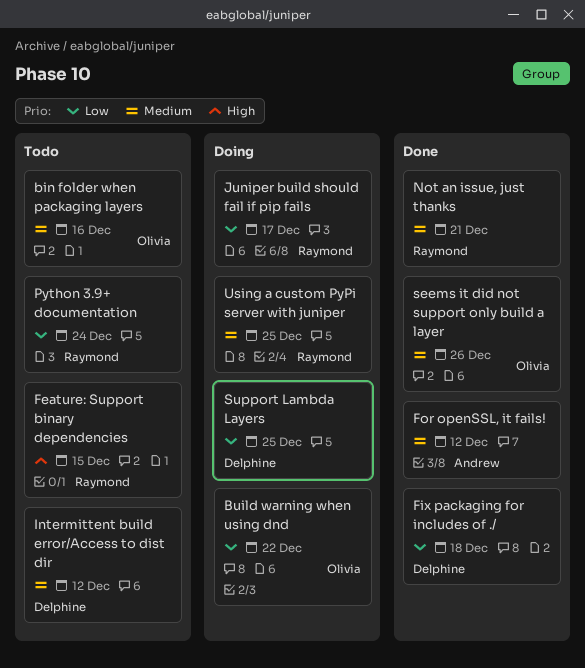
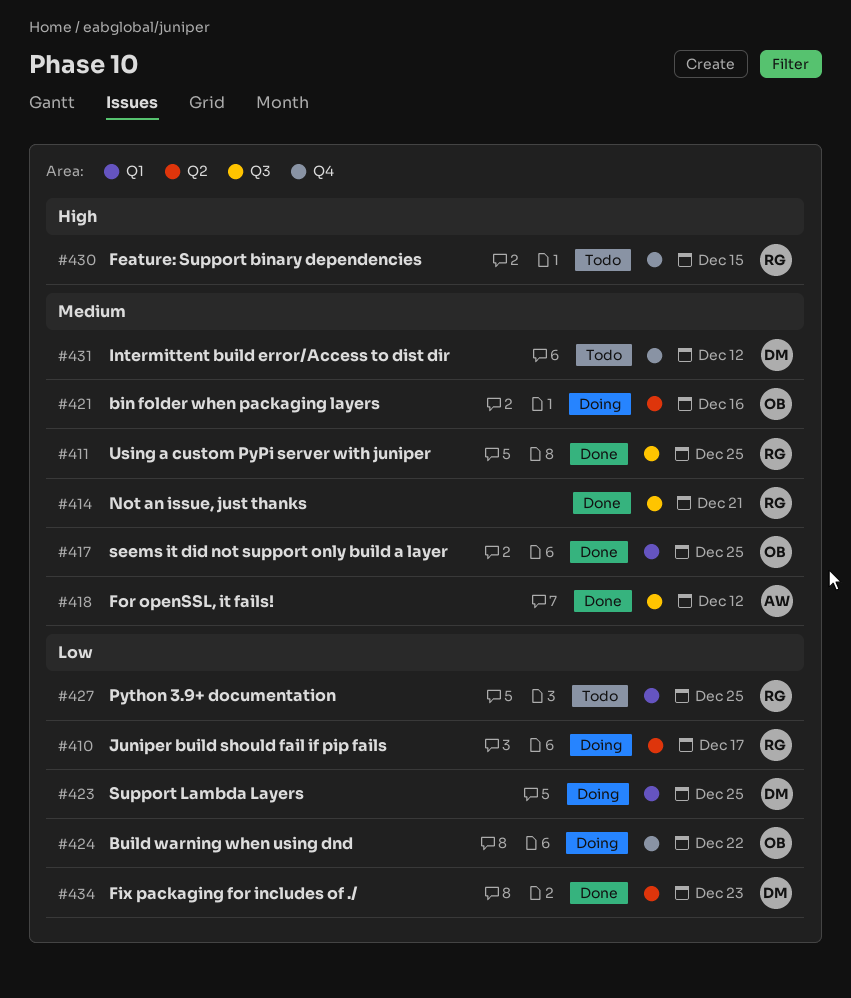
bin folder when packaging layers, status: Todo -> Doing
Fix packaging for includes of ./, due: Dec 18 -> Dec 23
Python 3.9+ documentation, due: Dec 24 -> Dec 25
seems it did not support only build a layer, due: Dec 26 -> Dec 25
Using a custom PyPi server with juniper, status: Doing -> Done

